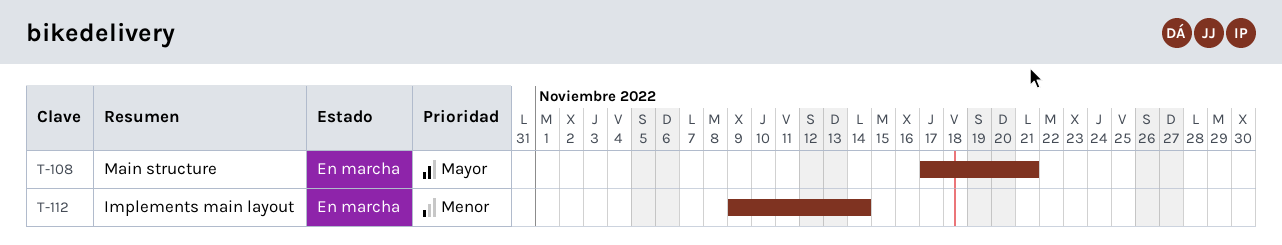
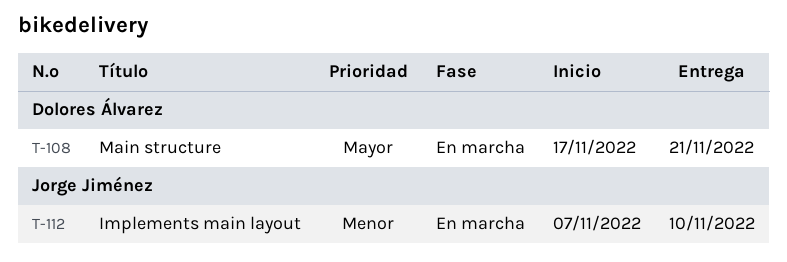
T-112, start: Nov 9 -> Nov 7
T-112, due: Nov 14 -> Nov 10

